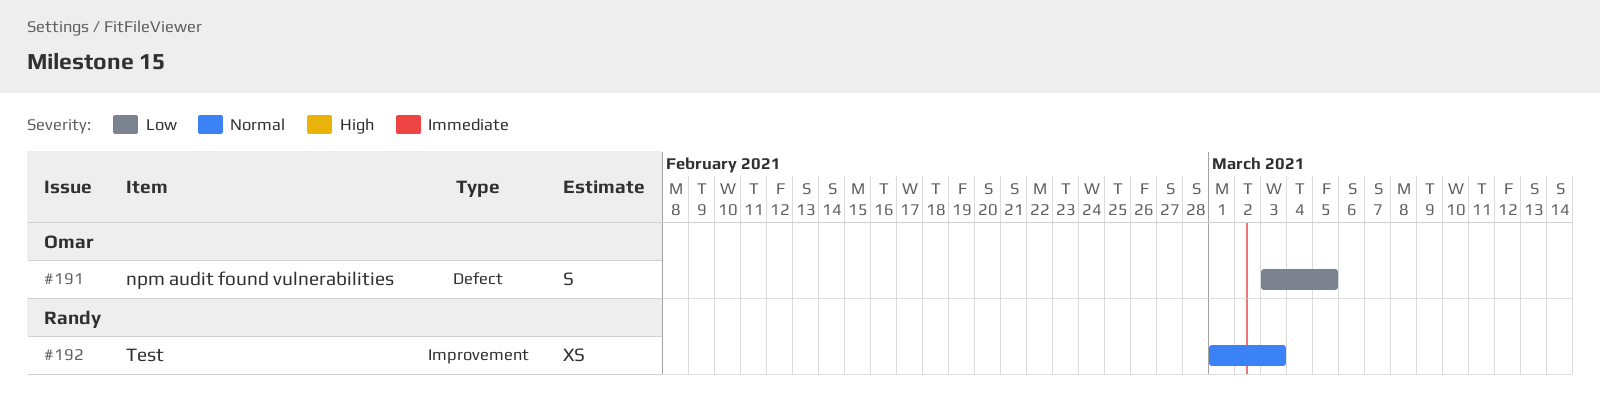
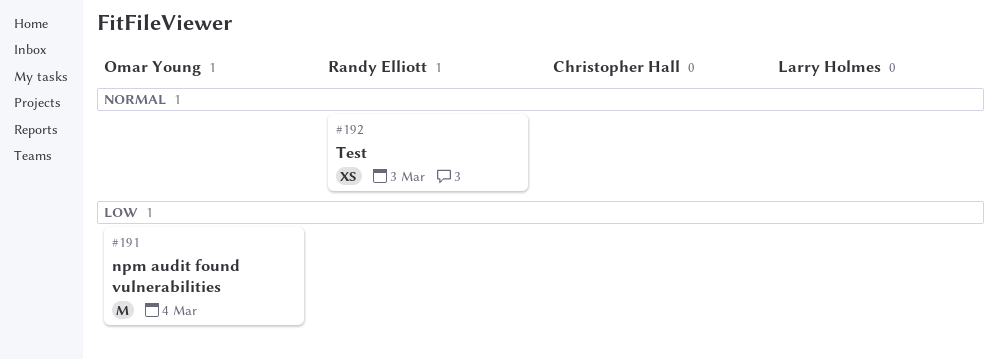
#191, estimate: S -> M
#191, due: Mar 5 -> Mar 4

